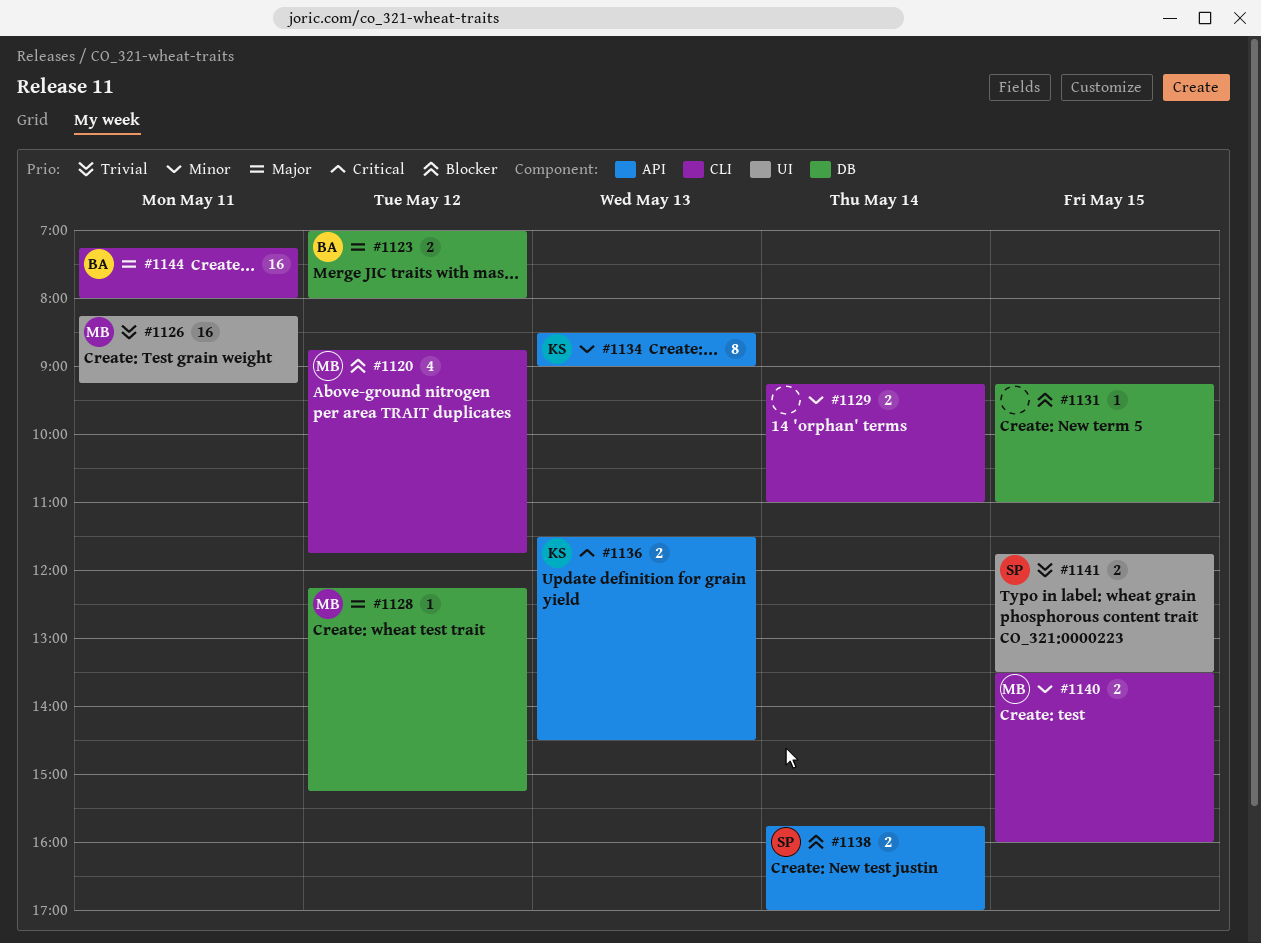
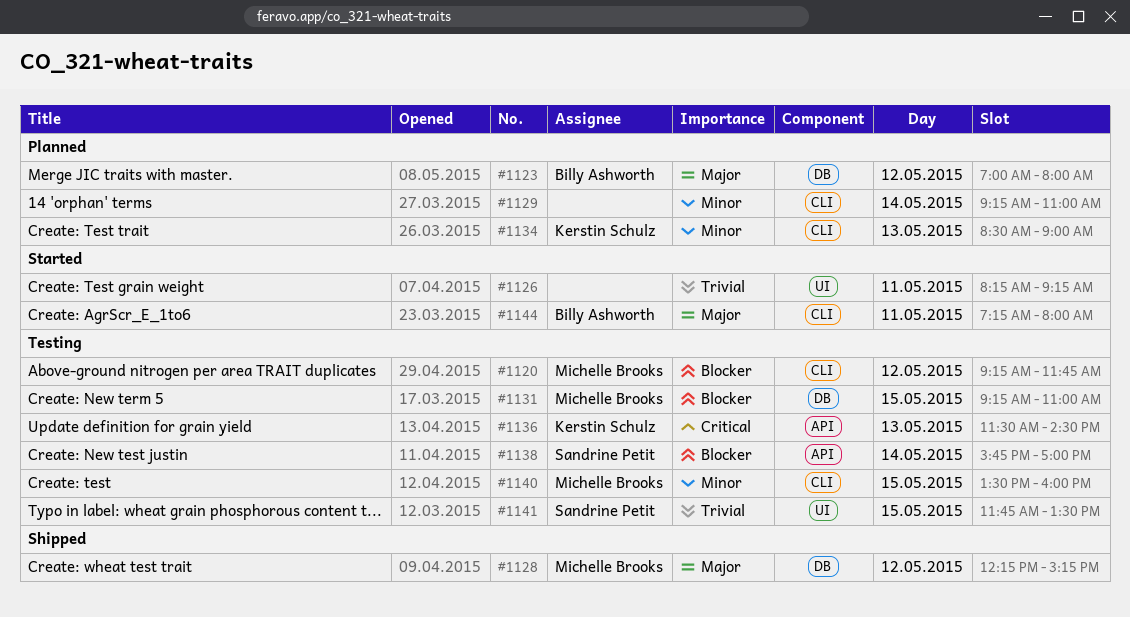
#1120, begins: 08:45 -> 09:15
#1126, owner: Michelle Brooks -> none
#1131, owner: none -> Michelle Brooks
#1134, label: API -> CLI

